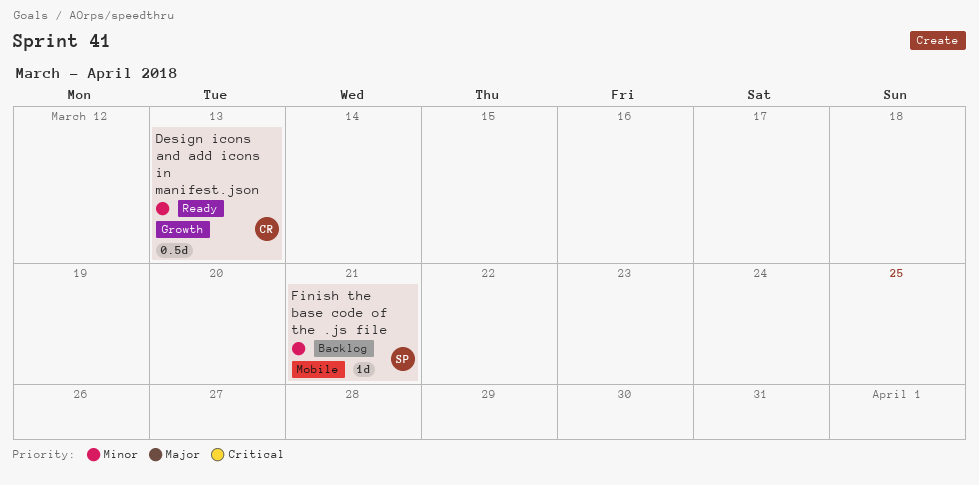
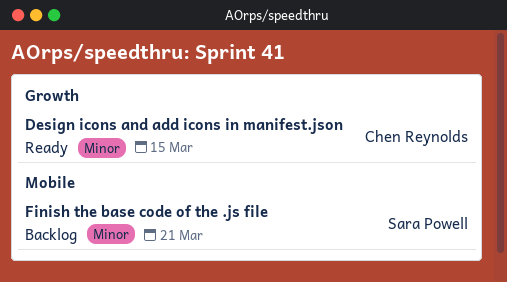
Design icons and add icons in manifest.json, due: Mar 13 -> Mar 15

